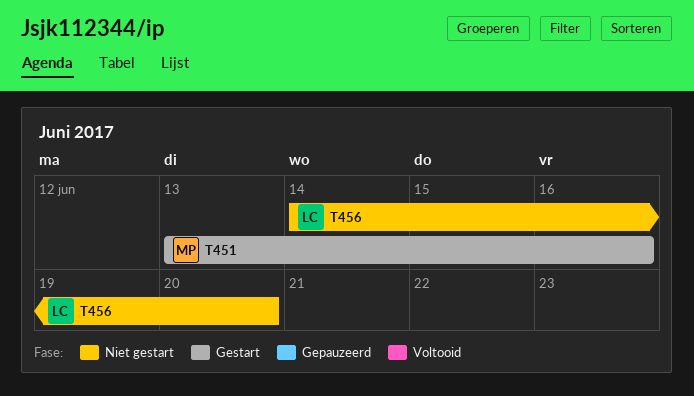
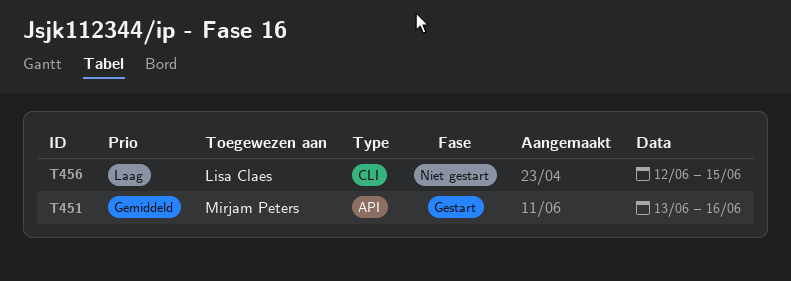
T456, start: Jun 14 -> Jun 12
T456, due: Jun 20 -> Jun 15

